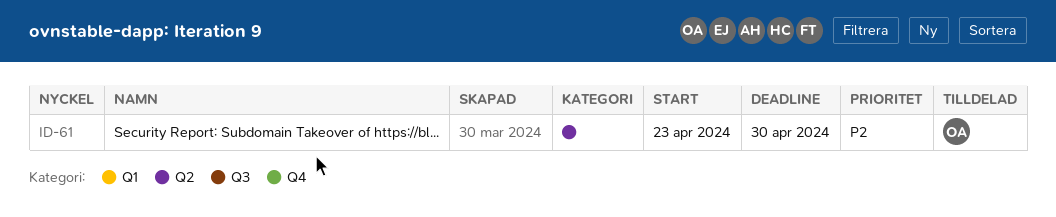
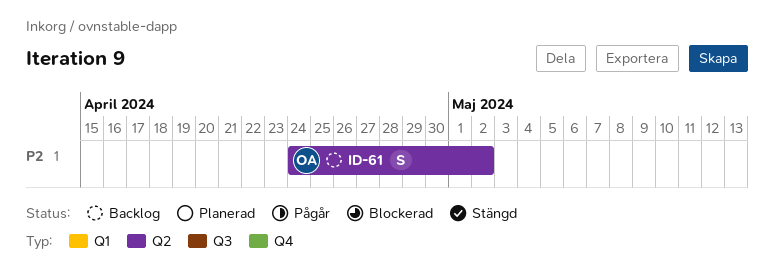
ID-61, start: Apr 23 -> Apr 24
ID-61, due: Apr 30 -> May 2

